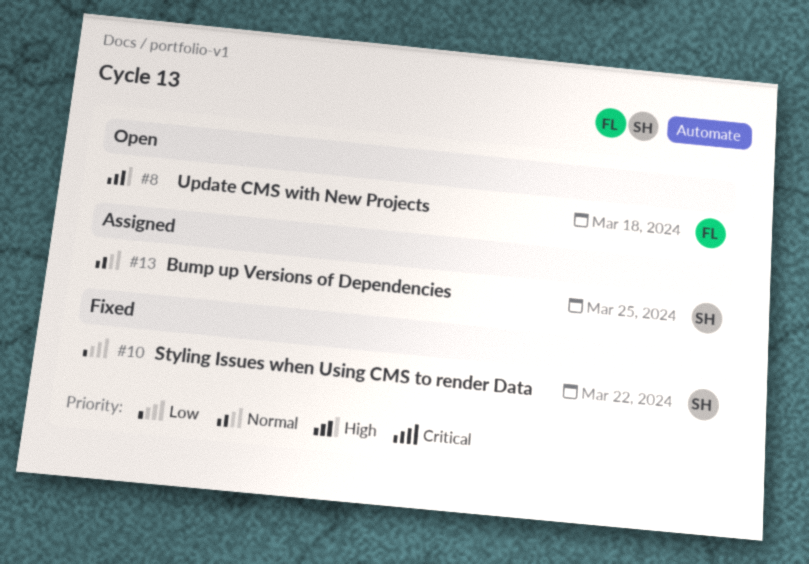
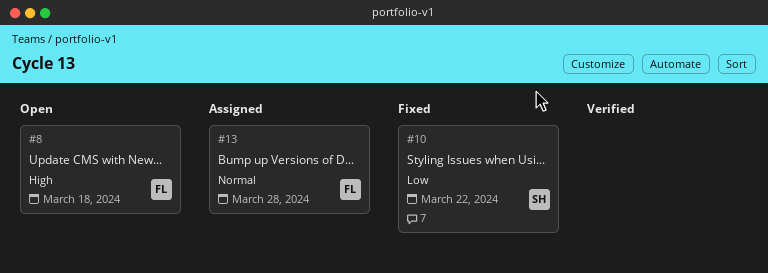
#13, owner: SH -> FL
#13, due: Mar 25 -> Mar 28

